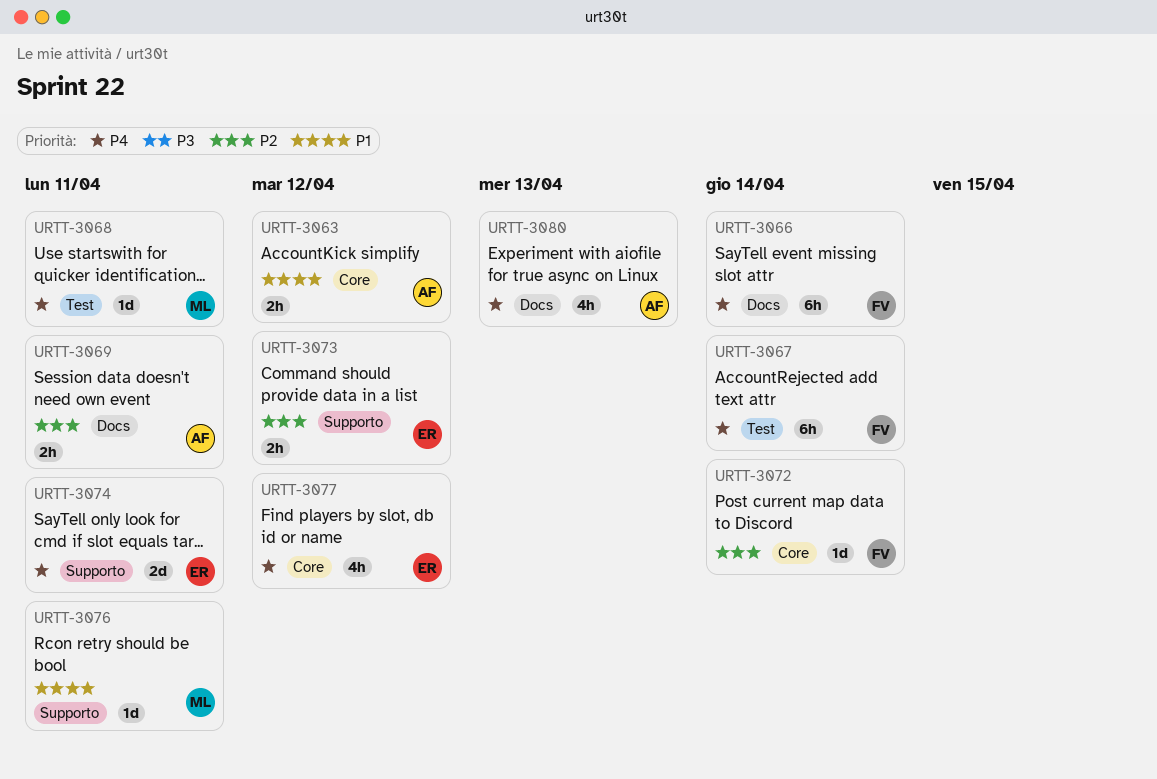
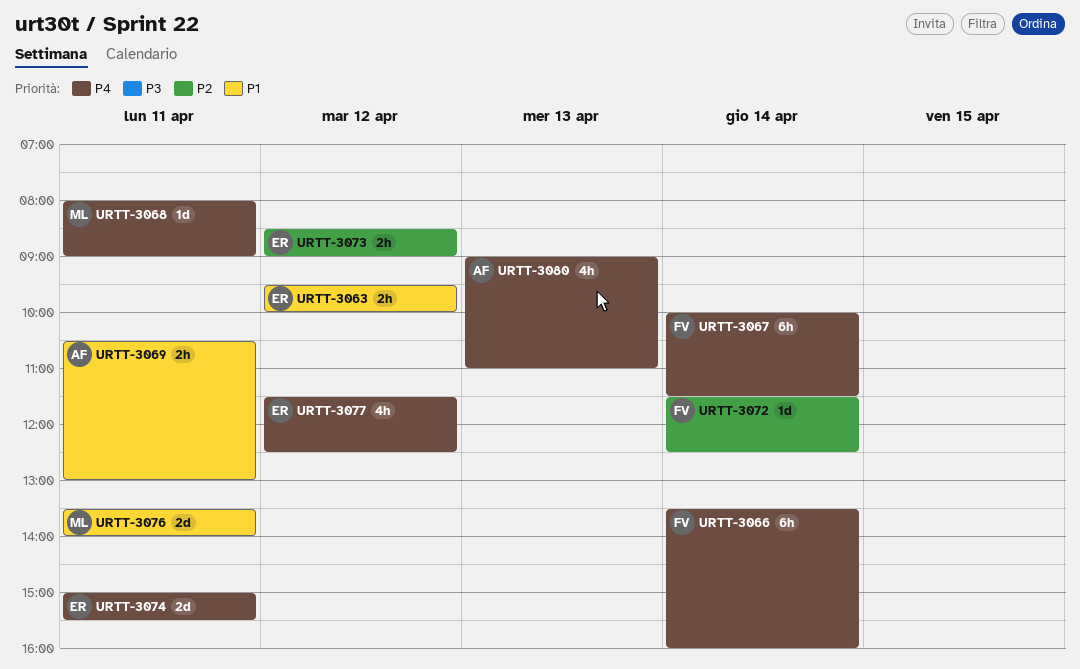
URTT-3063, owner: AF -> ER
URTT-3069, priority: P2 -> P1
URTT-3076, estimate: 1d -> 2d

